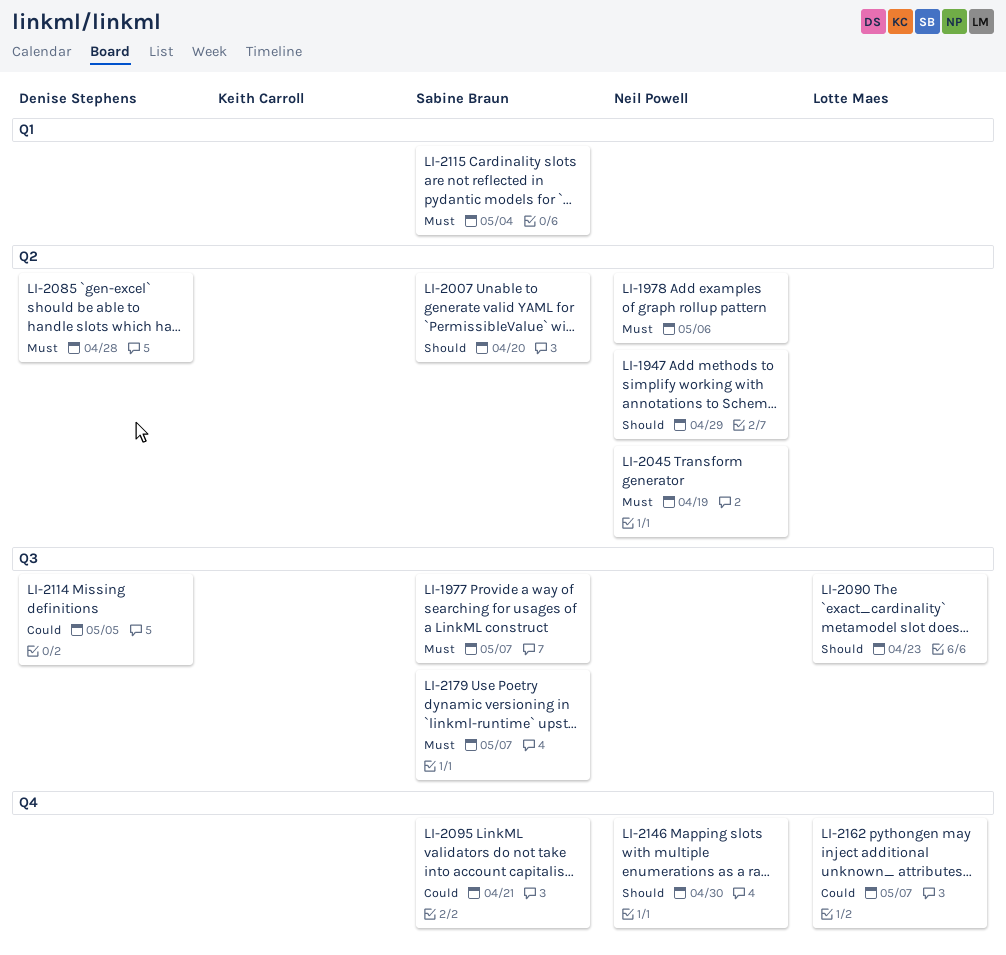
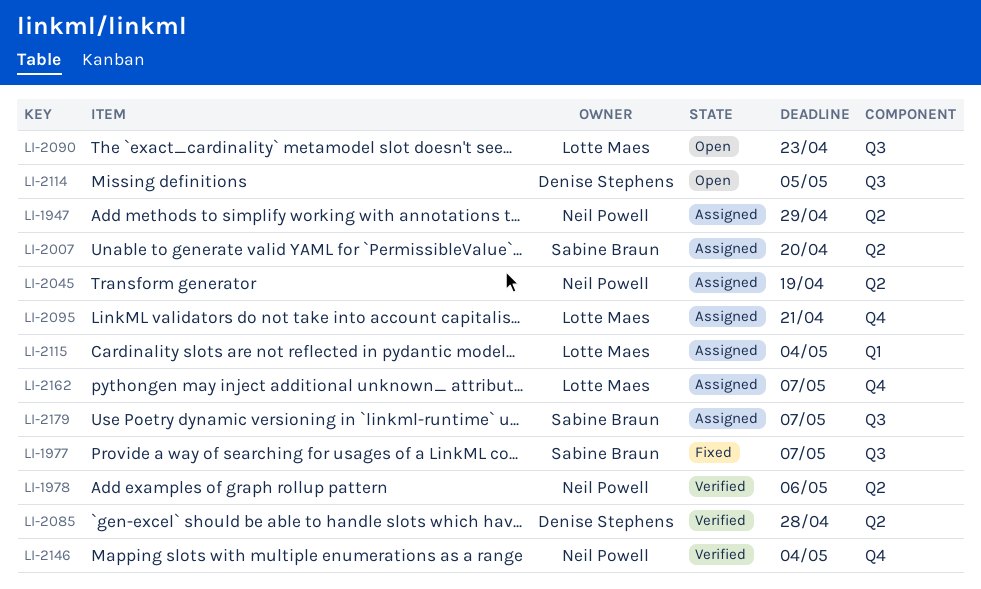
LI-2095, owner: Sabine Braun -> Lotte Maes
LI-2115, owner: Sabine Braun -> Lotte Maes
LI-2146, due: Apr 30 -> May 4

